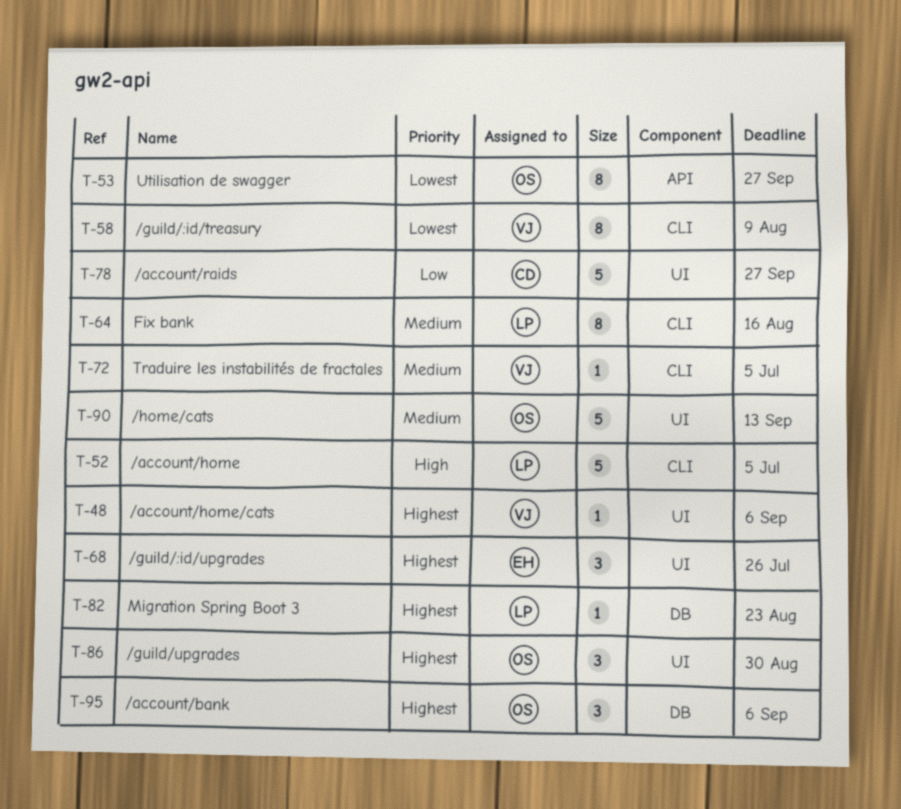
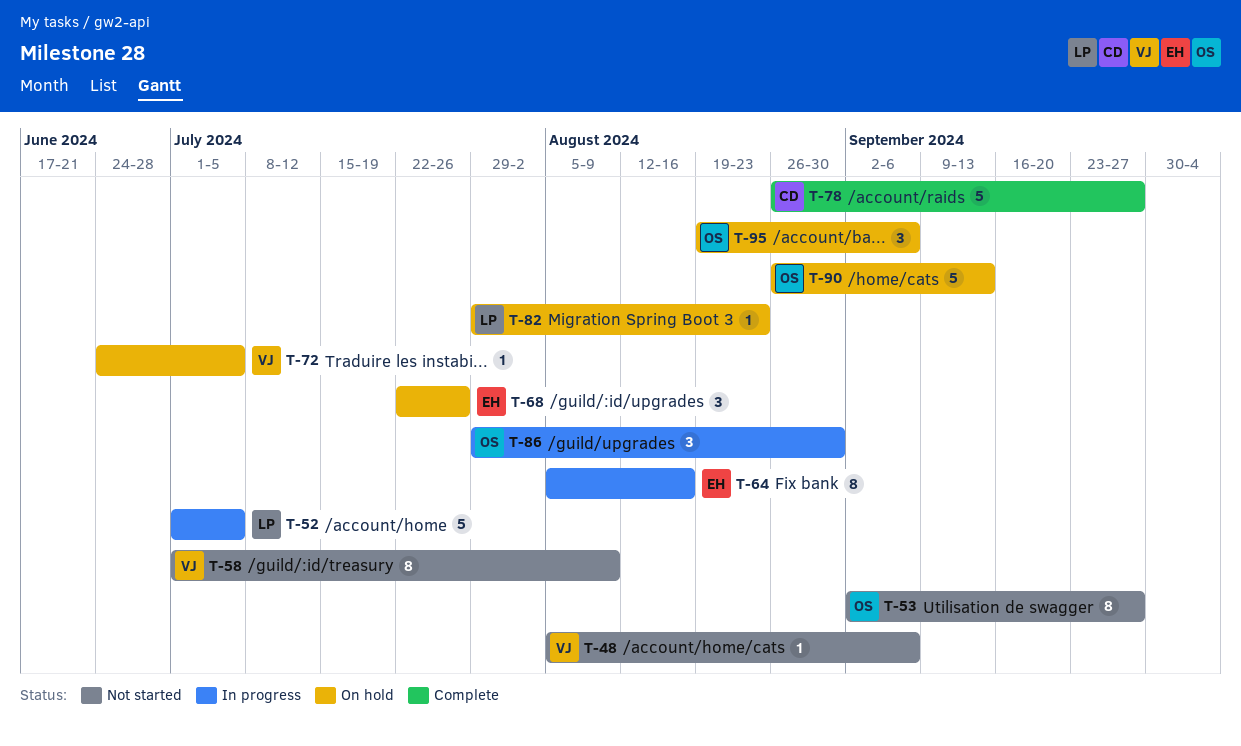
T-64, owner: LP -> EH

